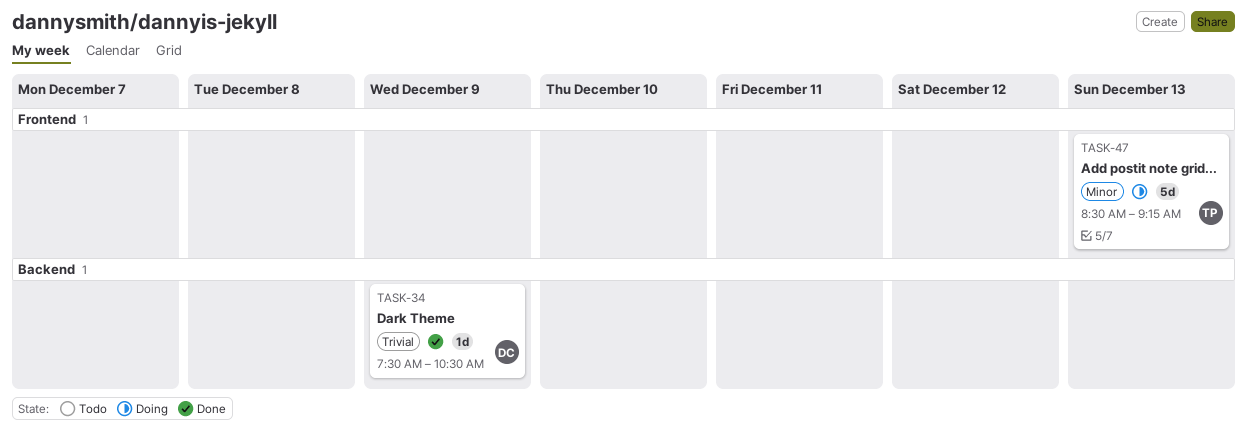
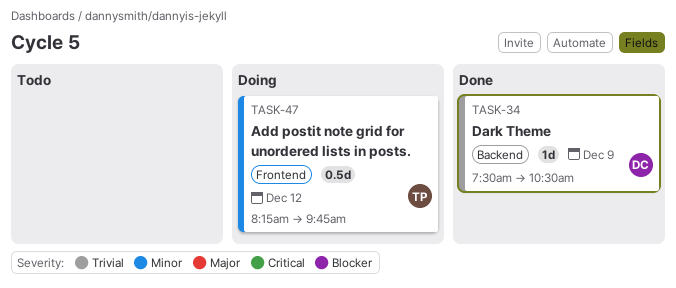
TASK-47, estimate: 5d -> 0.5d
TASK-47, day: Dec 13 -> Dec 12
TASK-47, begins: 08:30 -> 08:15
TASK-47, ends: 09:15 -> 09:45

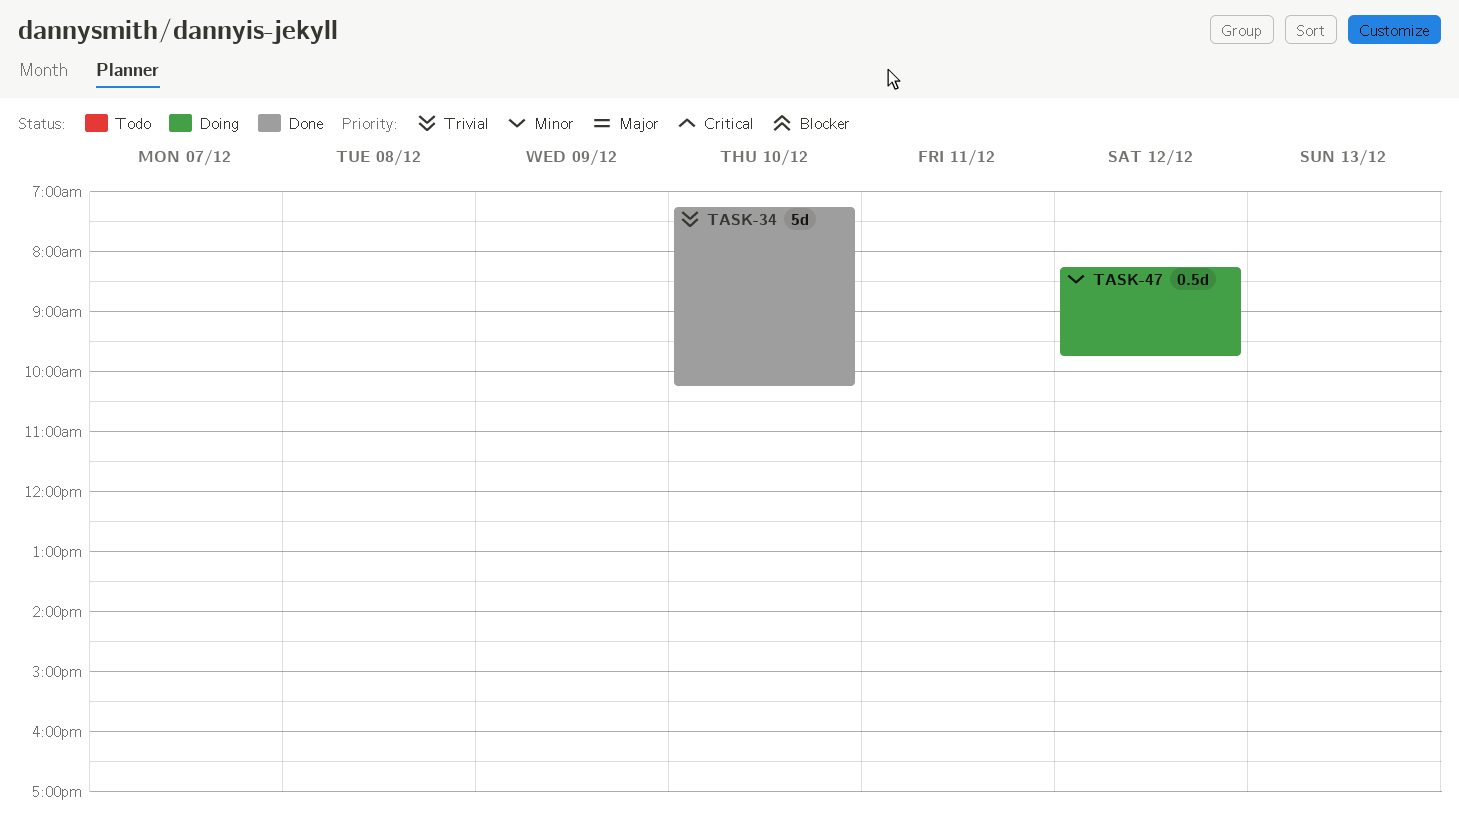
TASK-34, estimate: 1d -> 5d
TASK-34, day: Dec 9 -> Dec 10
TASK-34, begins: 07:30 -> 07:15
TASK-34, ends: 10:30 -> 10:15

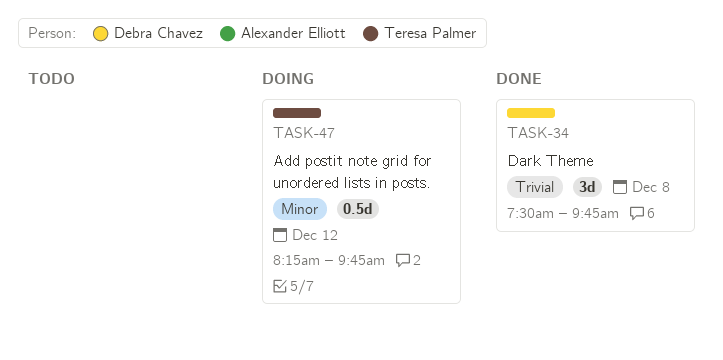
TASK-34, estimate: 5d -> 3d
TASK-34, day: Dec 10 -> Dec 8
TASK-34, begins: 07:15 -> 07:30
TASK-34, ends: 10:15 -> 09:45

